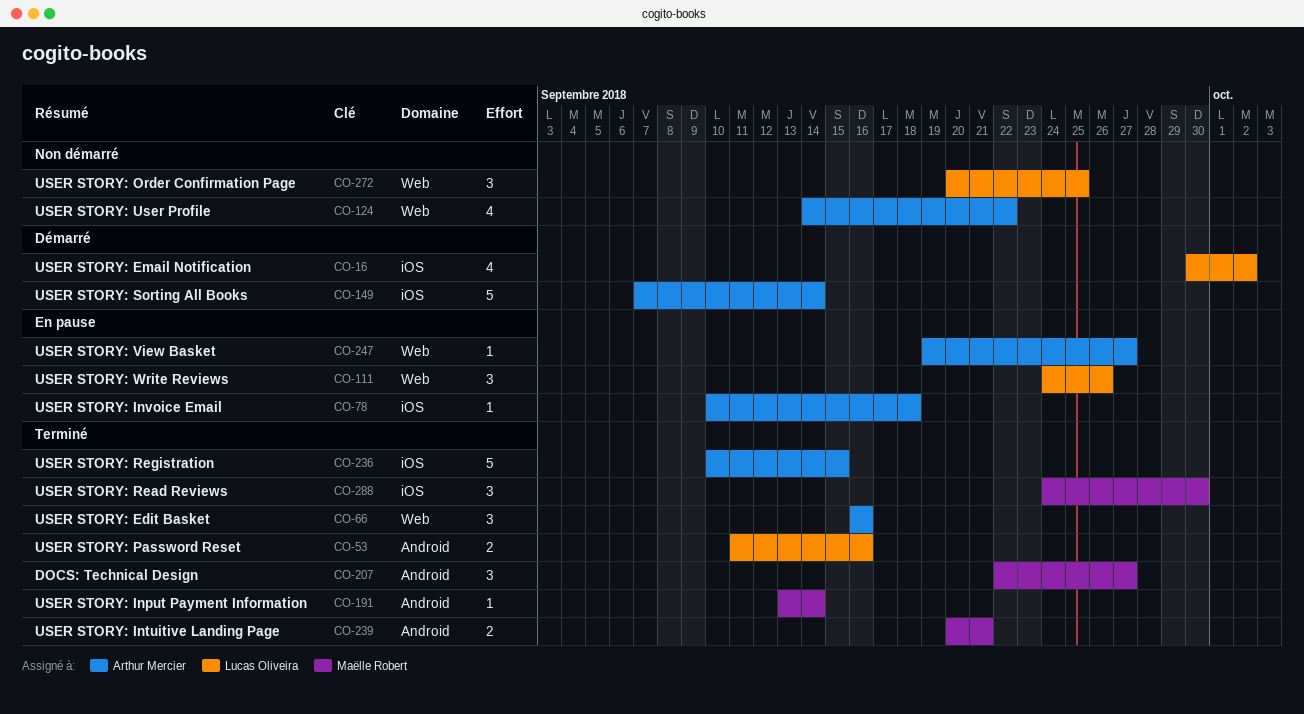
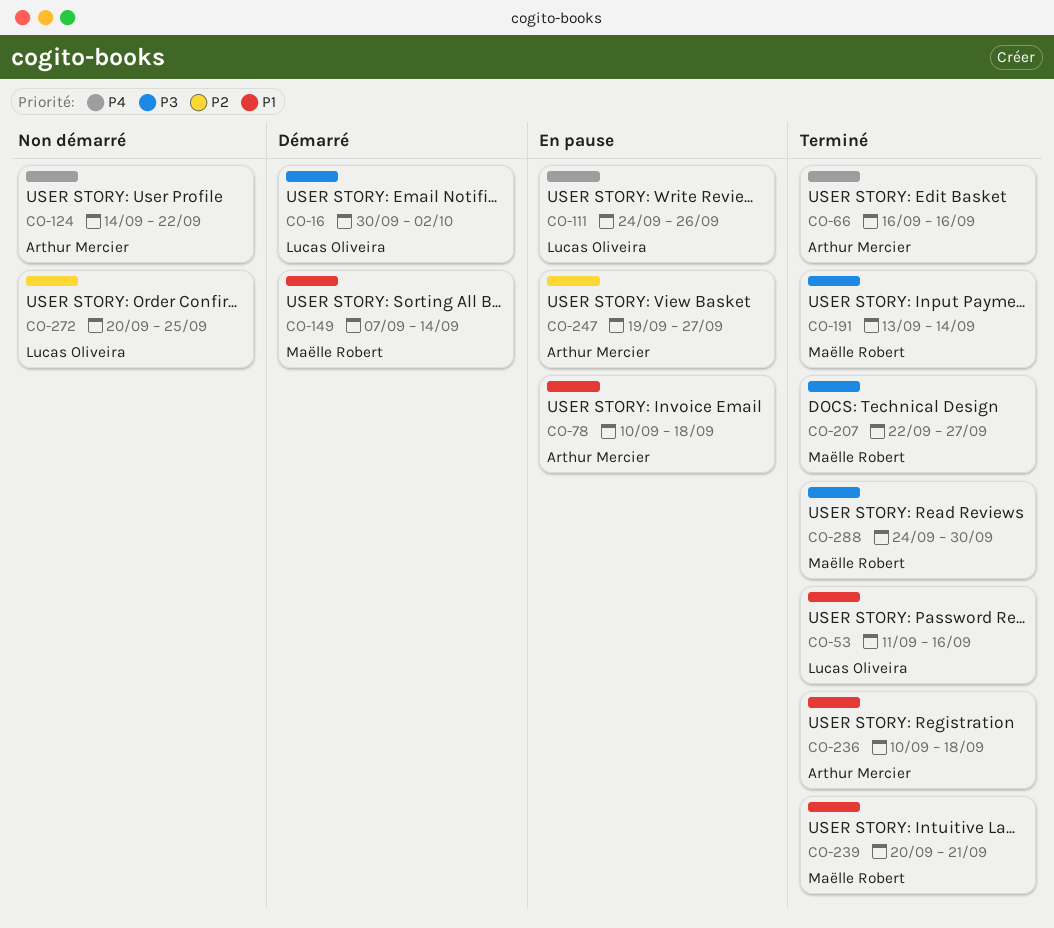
CO-149, owner: Arthur Mercier -> Maëlle Robert
CO-236, due: Sep 15 -> Sep 18

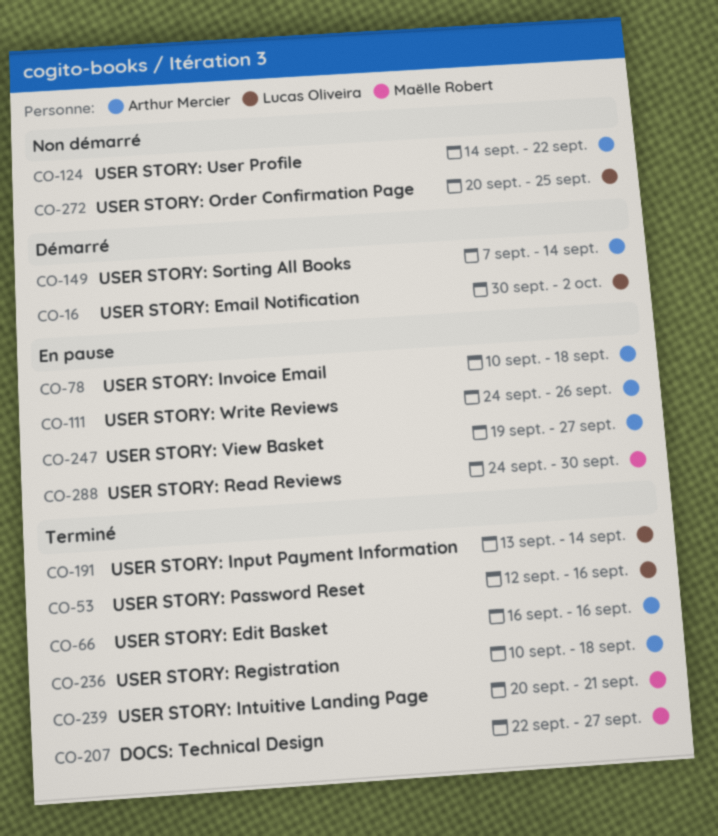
CO-53, start: Sep 11 -> Sep 12
CO-111, owner: Lucas Oliveira -> Arthur Mercier
CO-149, owner: Maëlle Robert -> Arthur Mercier
CO-191, owner: Maëlle Robert -> Lucas Oliveira
CO-288, status: Terminé -> En pause

